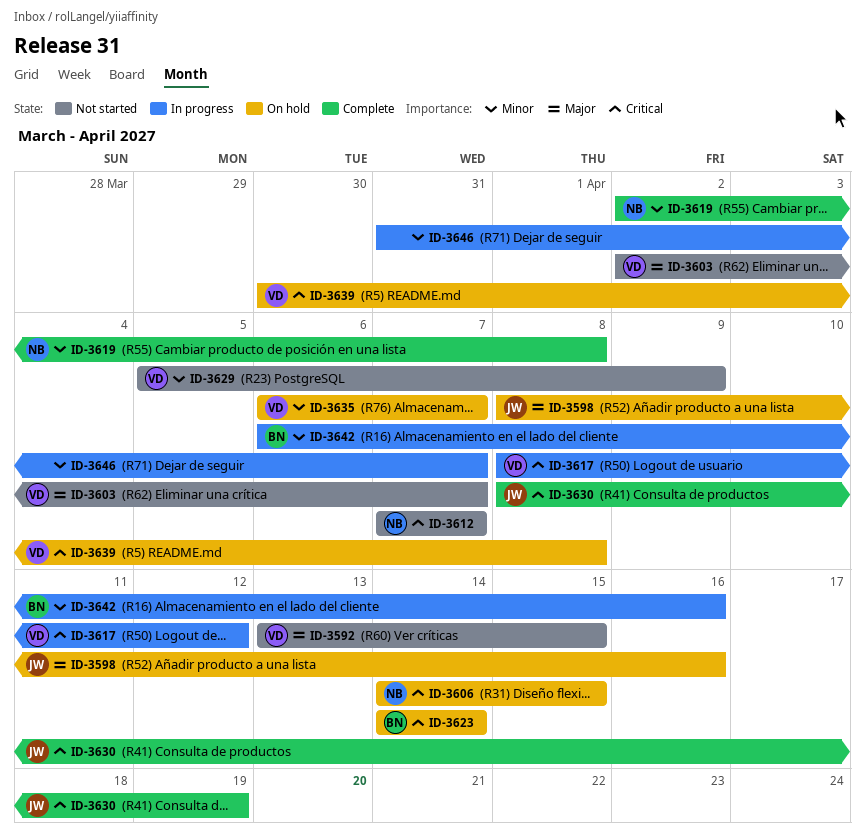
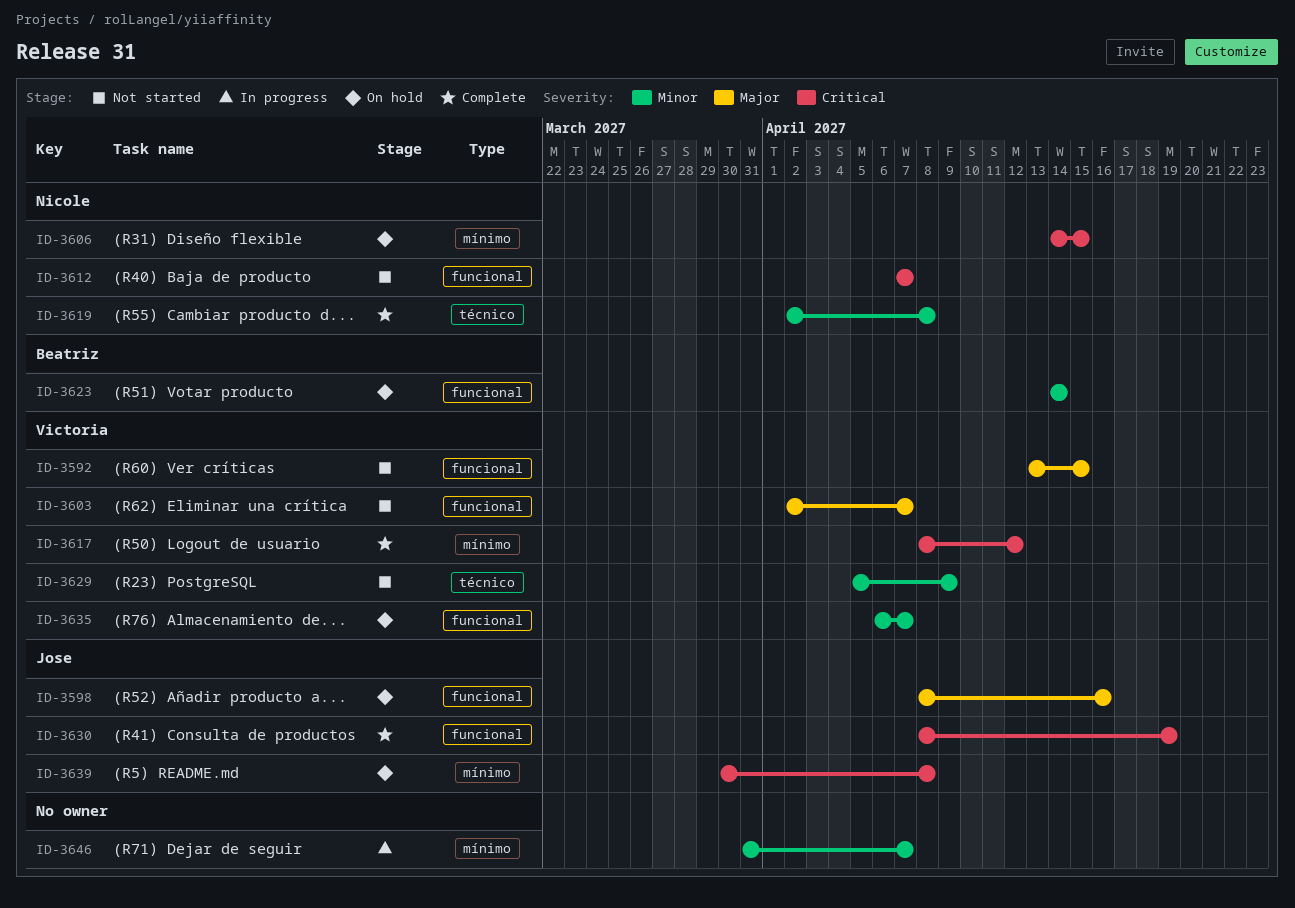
ID-3617, status: In progress -> Complete
ID-3623, priority: Critical -> Minor
ID-3639, owner: Victoria -> Jose
ID-3642: present -> none

